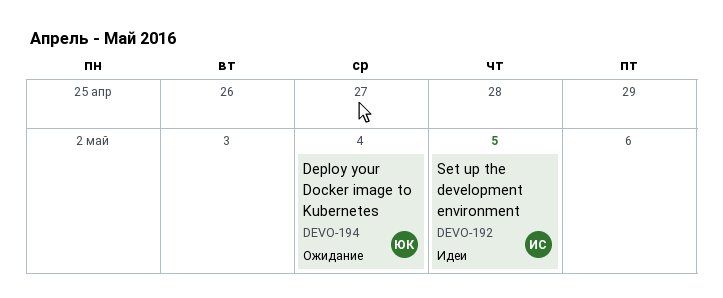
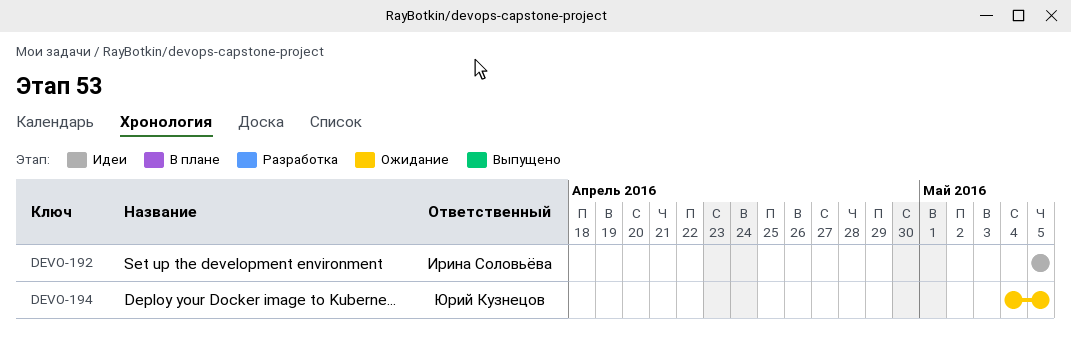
DEVO-194, due: May 4 -> May 5

